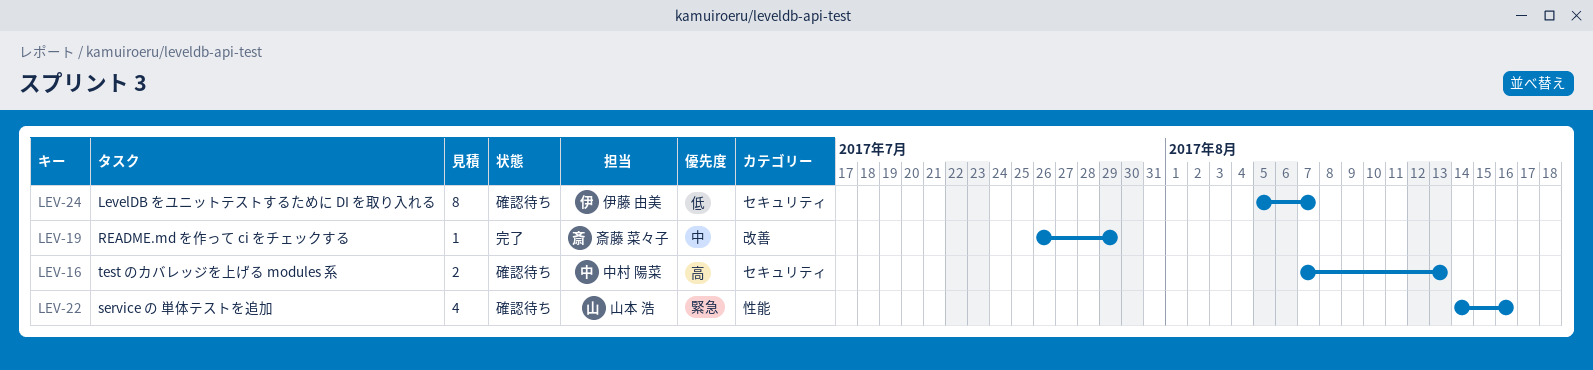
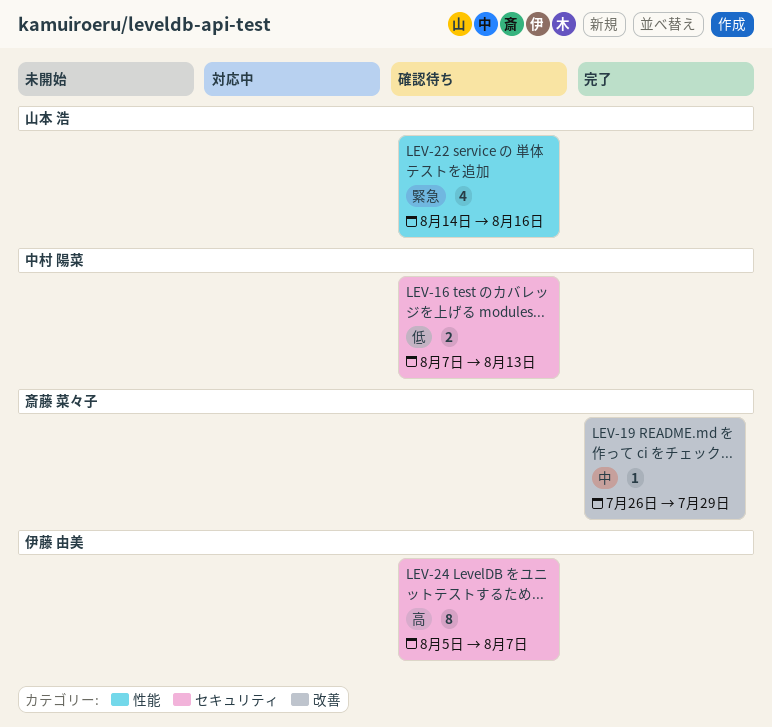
LEV-16, priority: 高 -> 低
LEV-24, priority: 低 -> 高

